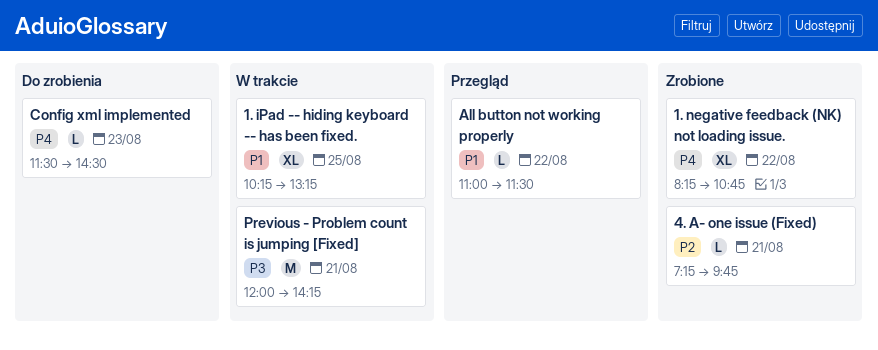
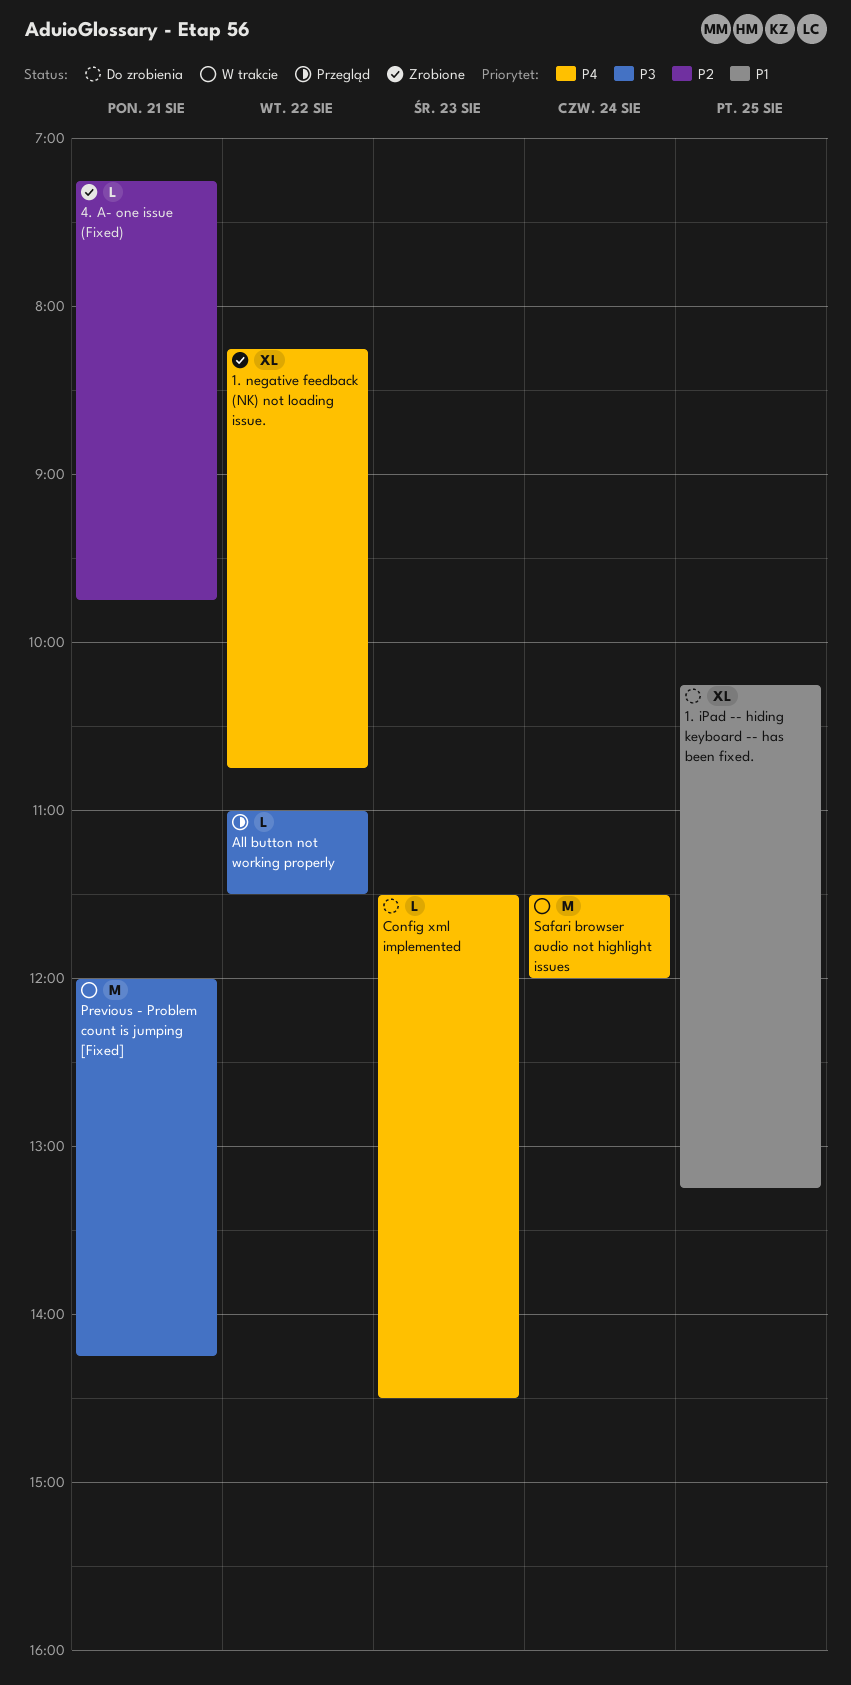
1. iPad -- hiding keyboard -- has been fixed., status: W trakcie -> Do zrobienia
All button not working properly, priority: P1 -> P3
Safari browser audio not highlight issues: none -> present

